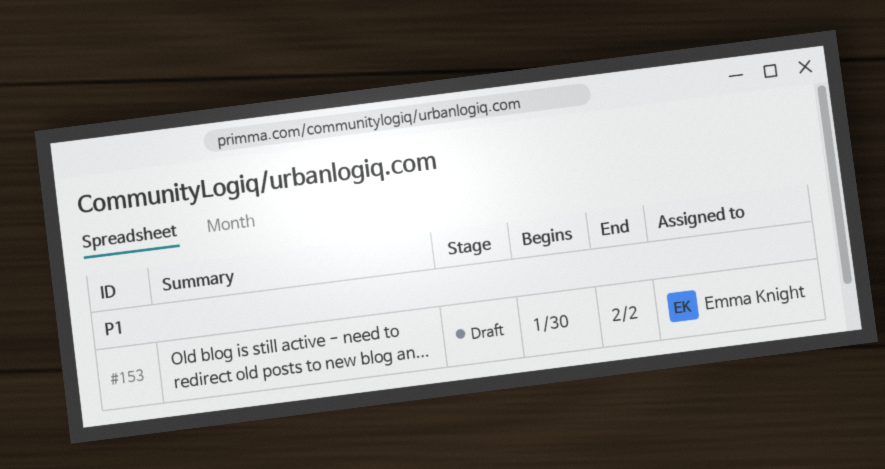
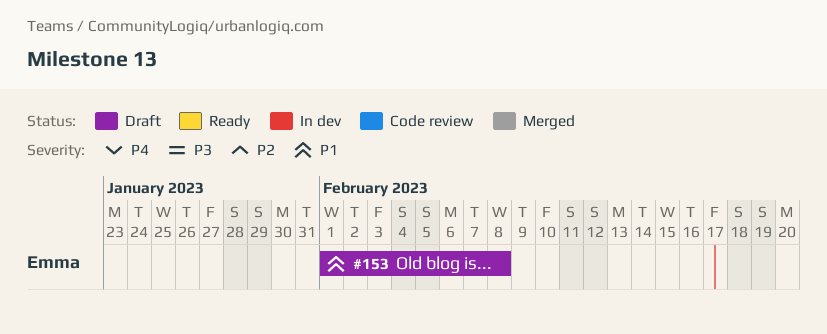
#153, start: Jan 30 -> Feb 1
#153, due: Feb 2 -> Feb 8

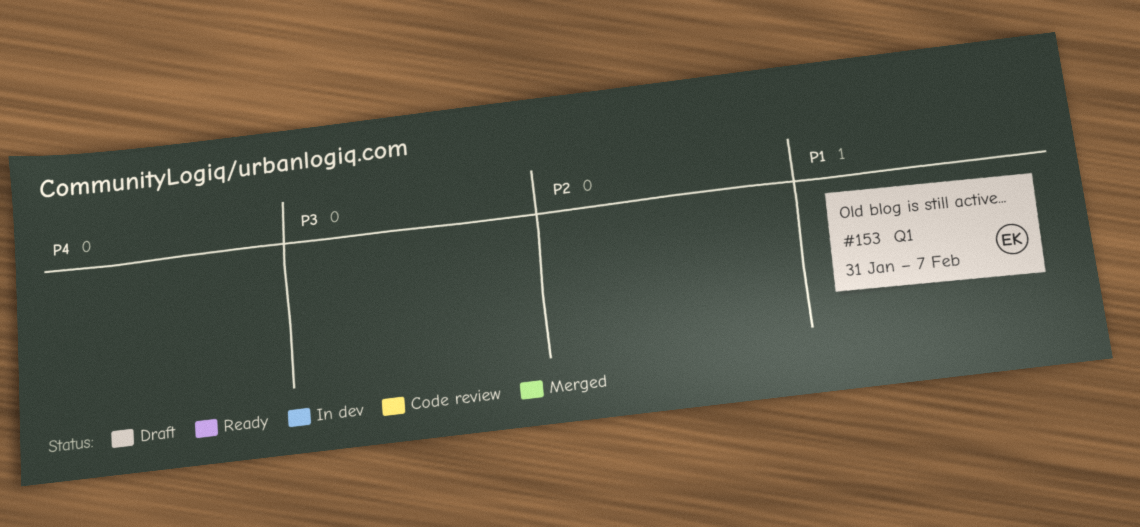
#153, start: Feb 1 -> Jan 31
#153, due: Feb 8 -> Feb 7

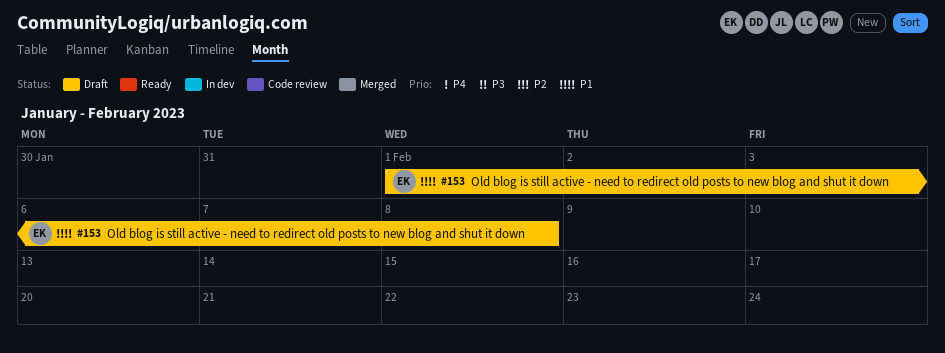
#153, start: Jan 31 -> Feb 1
#153, due: Feb 7 -> Feb 8

